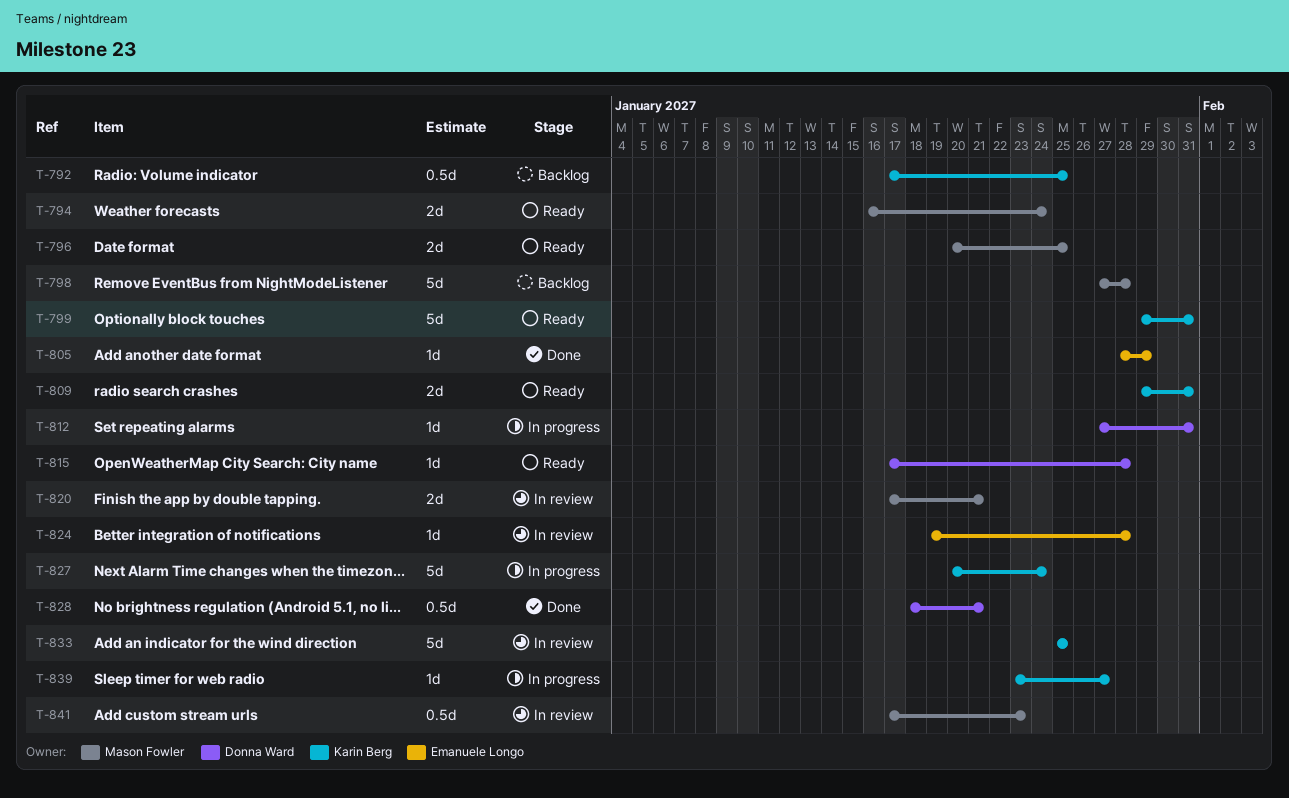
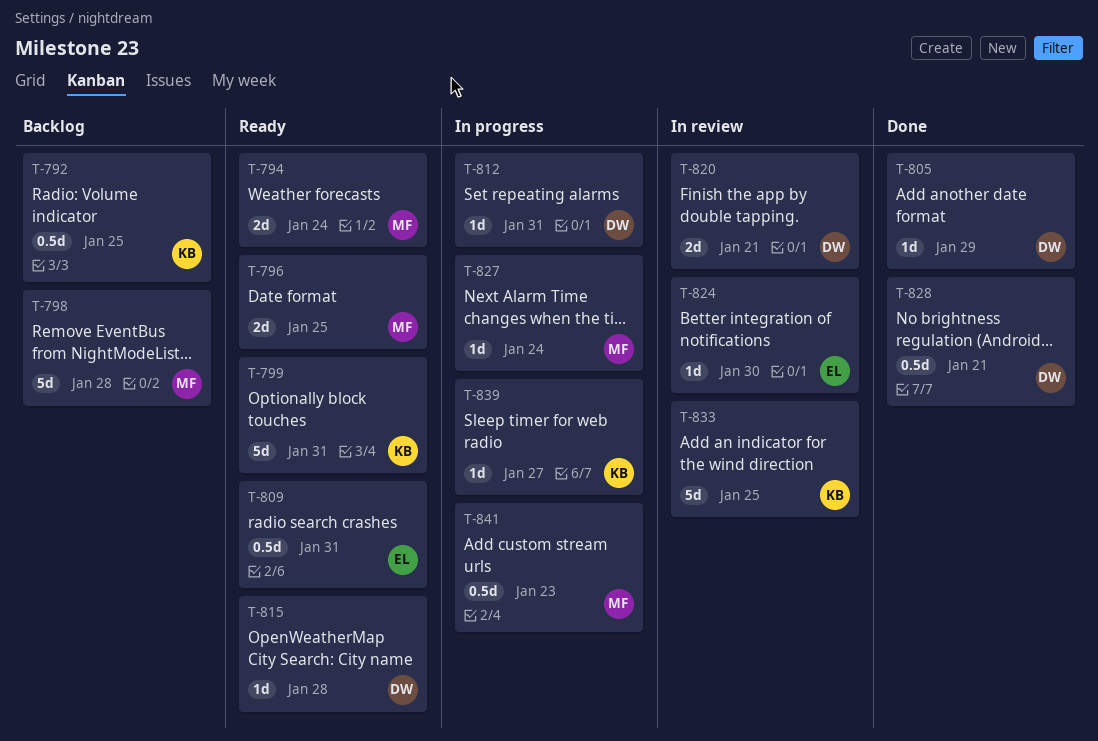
T-805, owner: Emanuele Longo -> Donna Ward
T-809, owner: Karin Berg -> Emanuele Longo
T-809, estimate: 2d -> 0.5d
T-820, owner: Mason Fowler -> Donna Ward
T-824, due: Jan 28 -> Jan 30
T-827, owner: Karin Berg -> Mason Fowler
T-827, estimate: 5d -> 1d
T-841, status: In review -> In progress

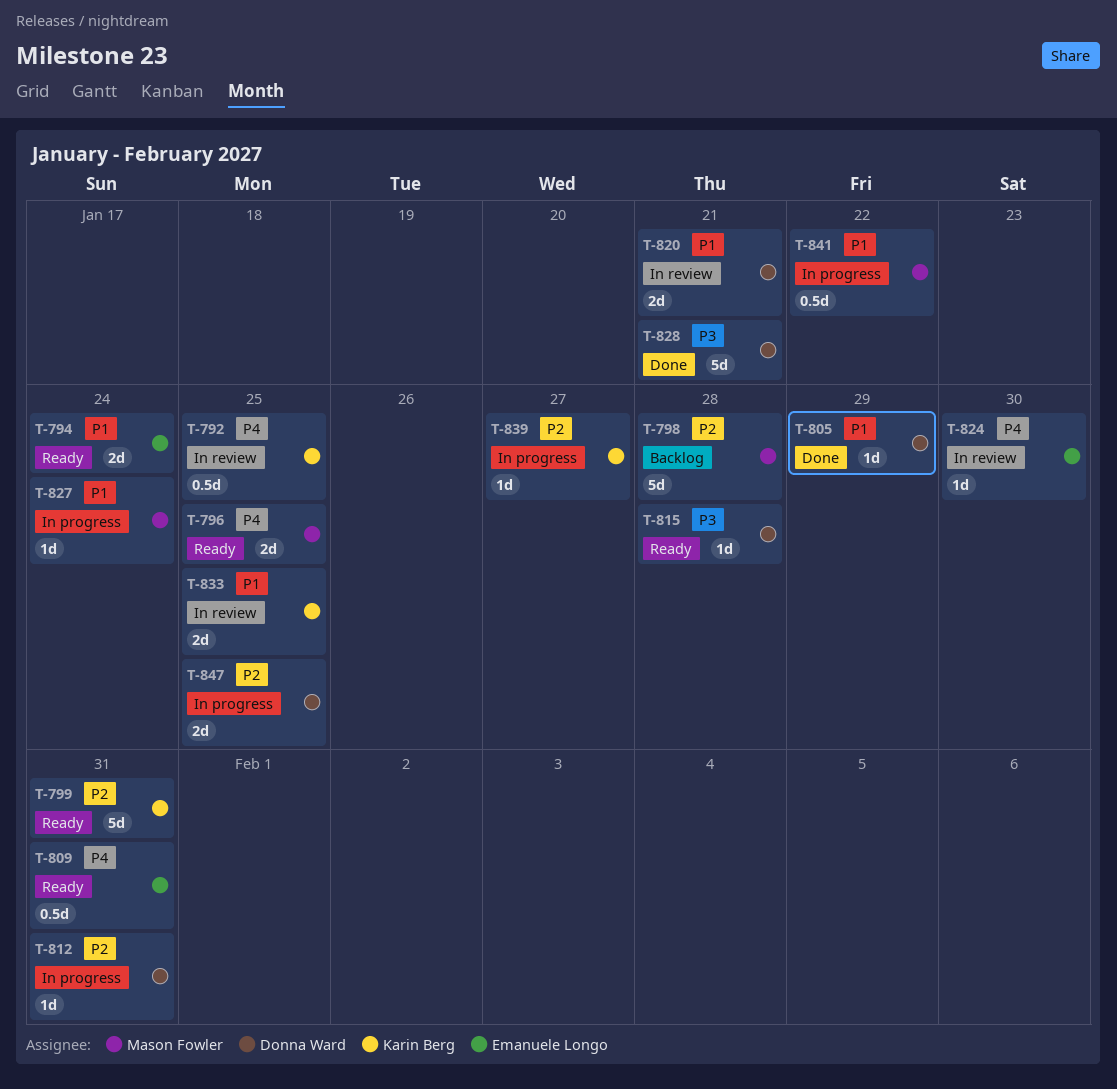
T-792, status: Backlog -> In review
T-794, owner: Mason Fowler -> Emanuele Longo
T-828, estimate: 0.5d -> 5d
T-833, estimate: 5d -> 2d
T-841, due: Jan 23 -> Jan 22
T-847: none -> present

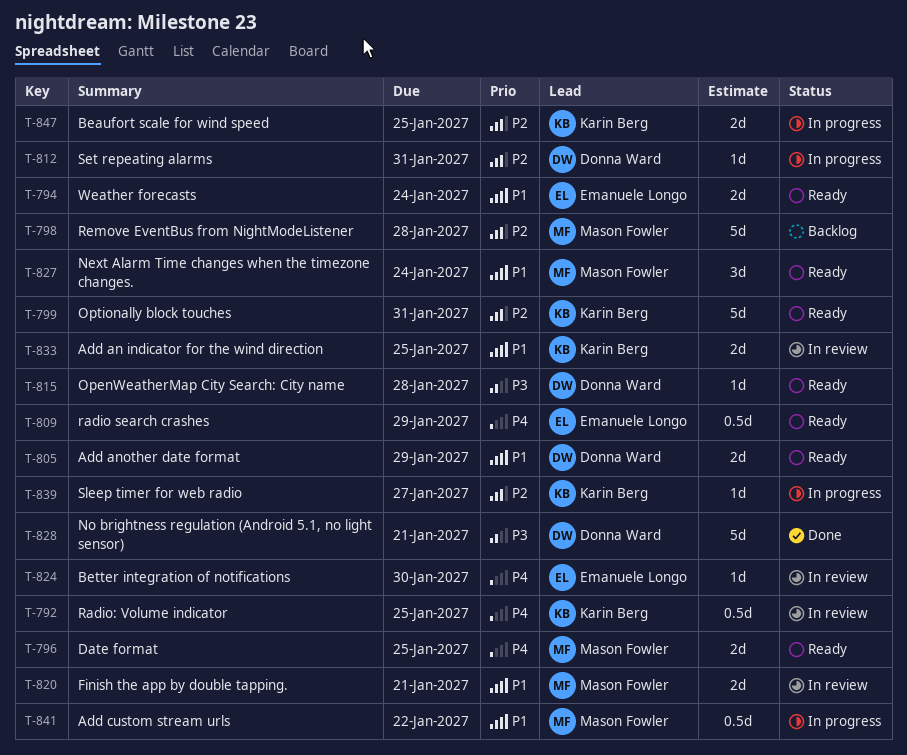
T-805, status: Done -> Ready
T-805, estimate: 1d -> 2d
T-809, due: Jan 31 -> Jan 29
T-820, owner: Donna Ward -> Mason Fowler
T-827, status: In progress -> Ready
T-827, estimate: 1d -> 3d
T-847, owner: Donna Ward -> Karin Berg

